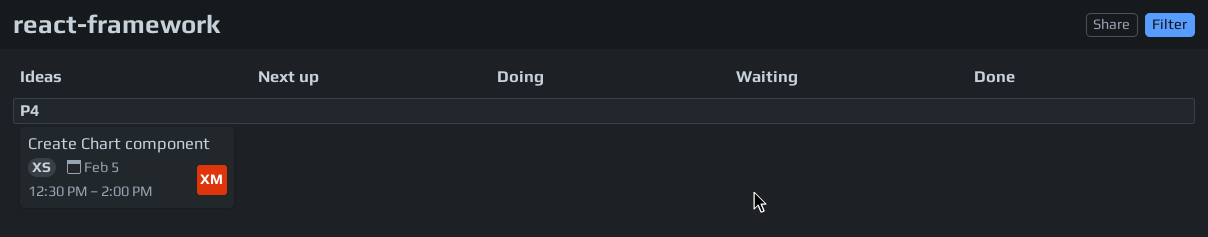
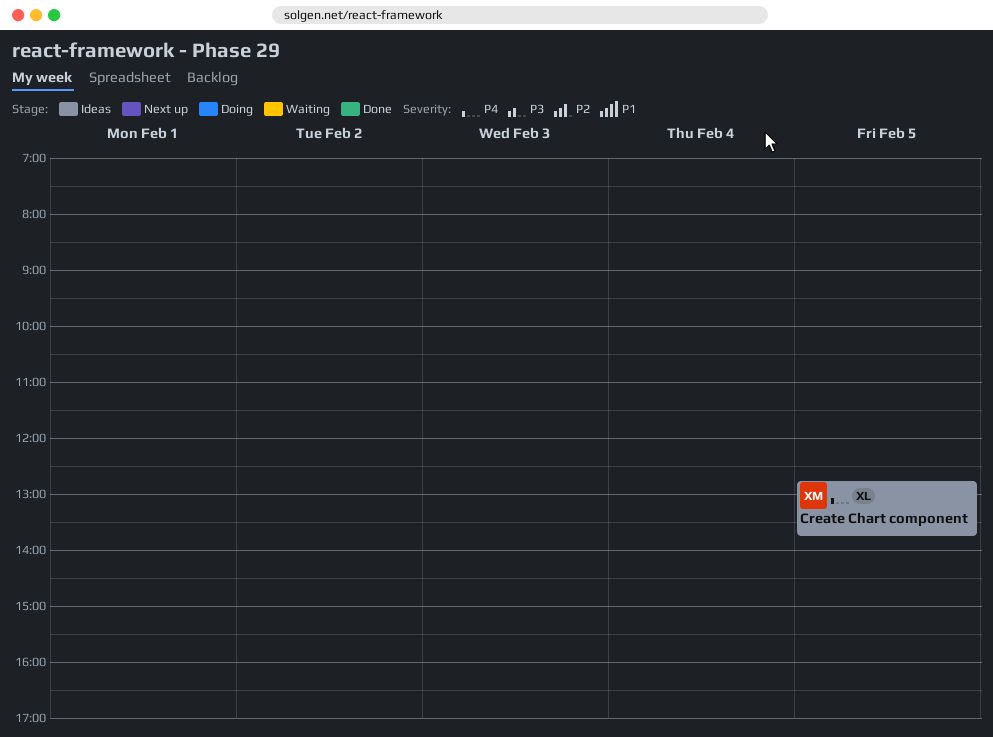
Create Chart component, estimate: XS -> XL
Create Chart component, begins: 12:30 -> 12:45
Create Chart component, ends: 14:00 -> 13:45

